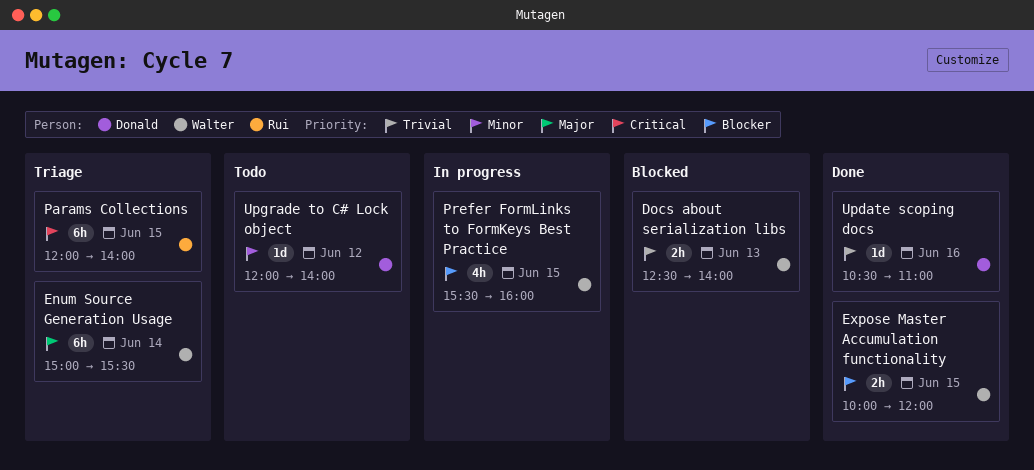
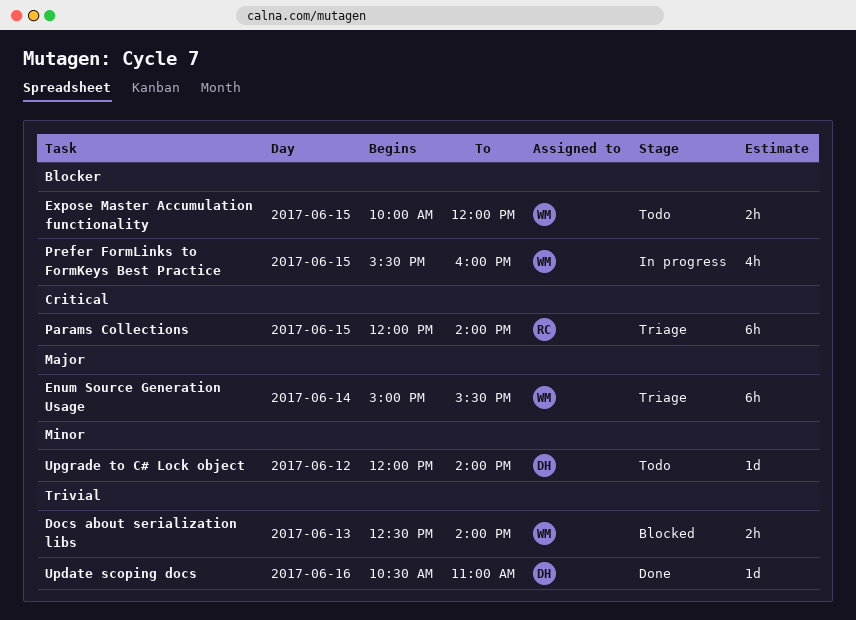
Expose Master Accumulation functionality, status: Done -> Todo

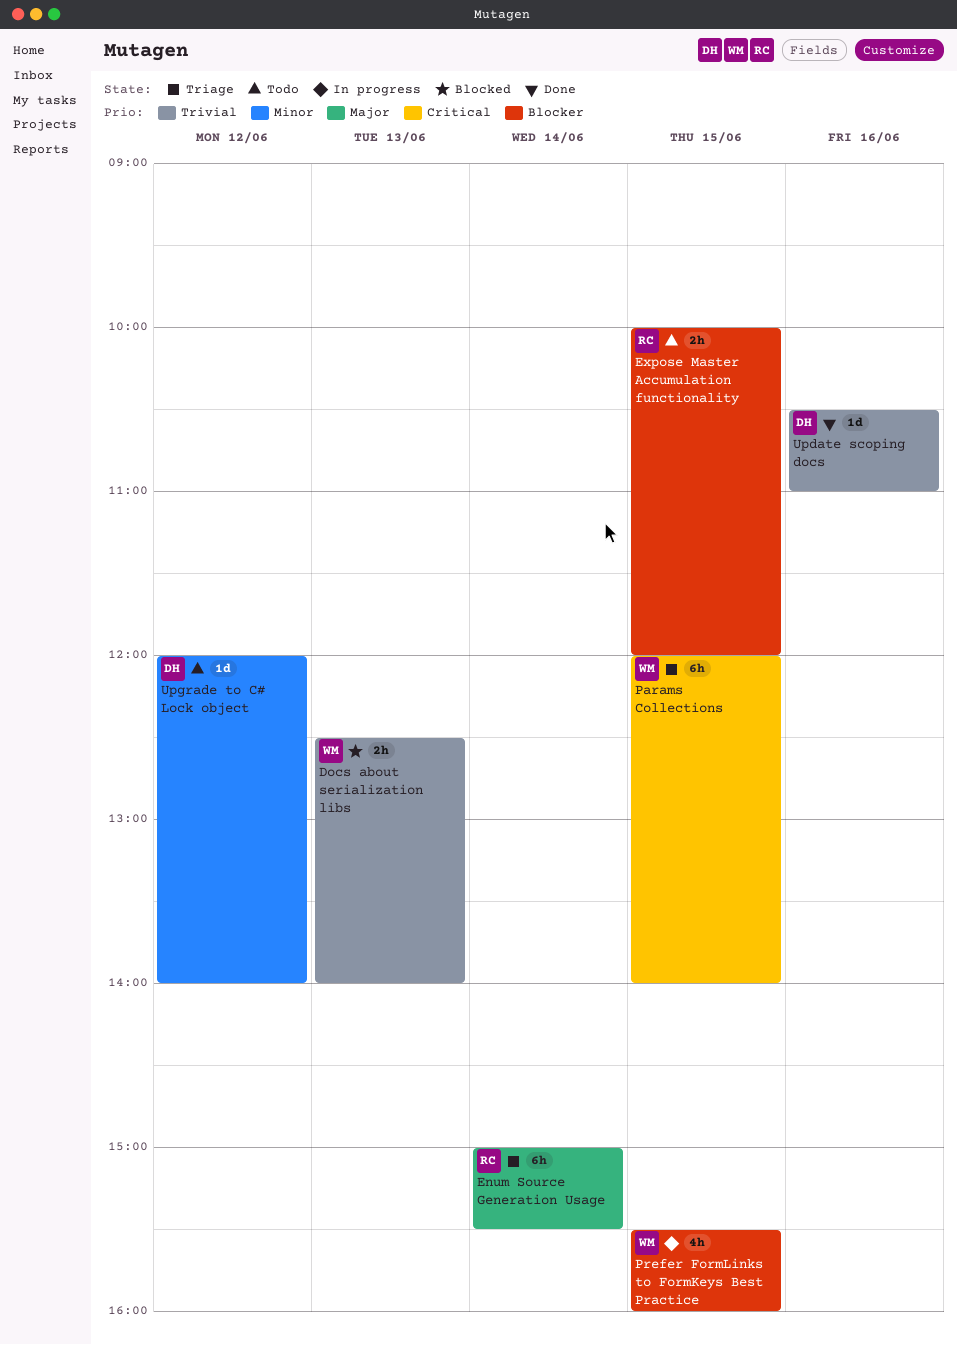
Enum Source Generation Usage, owner: WM -> RC
Expose Master Accumulation functionality, owner: WM -> RC
Params Collections, owner: RC -> WM

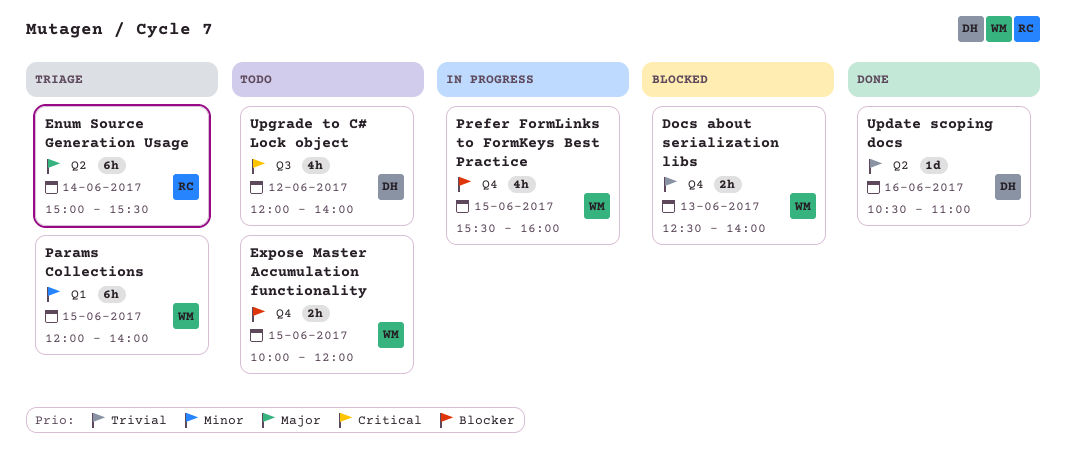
Expose Master Accumulation functionality, owner: RC -> WM
Params Collections, priority: Critical -> Minor
Upgrade to C# Lock object, priority: Minor -> Critical
Upgrade to C# Lock object, estimate: 1d -> 4h

